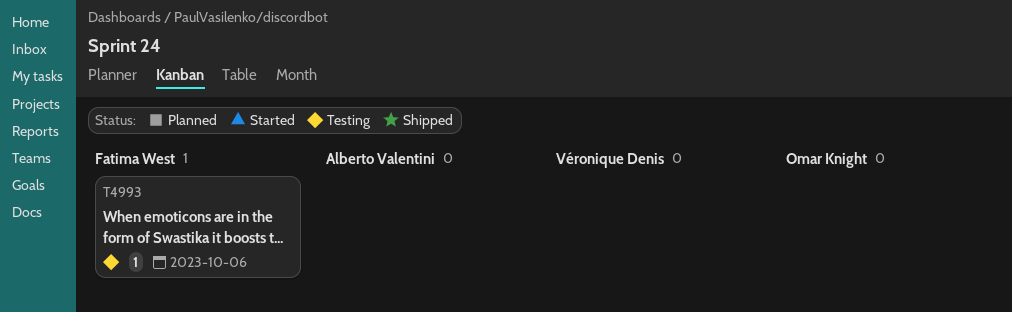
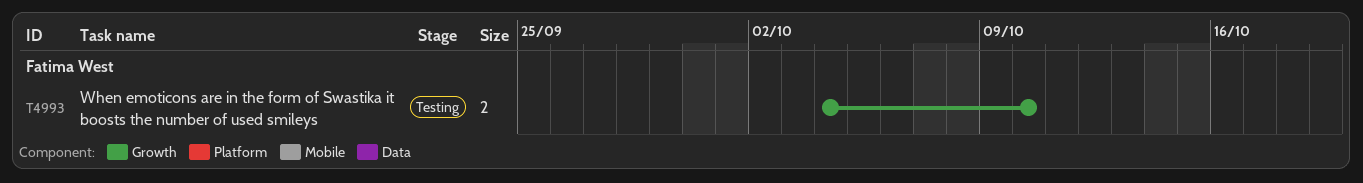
T4993, estimate: 1 -> 2
T4993, due: Oct 6 -> Oct 10

